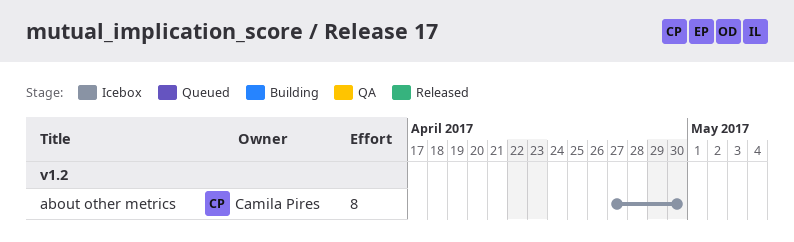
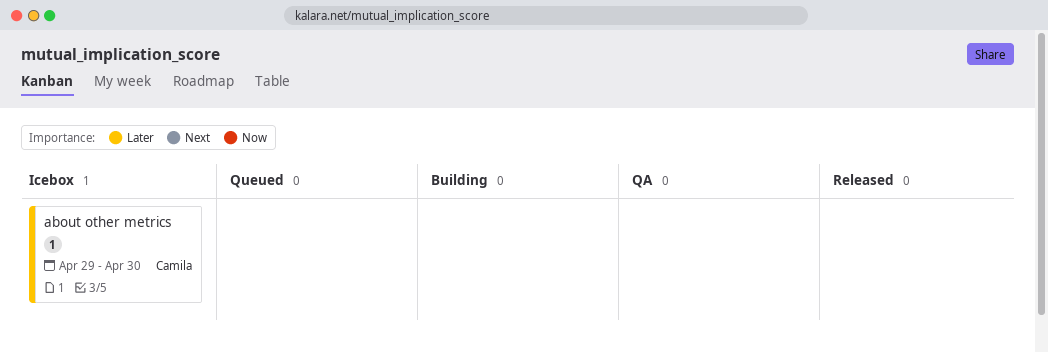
about other metrics, estimate: 8 -> 1
about other metrics, start: Apr 27 -> Apr 29

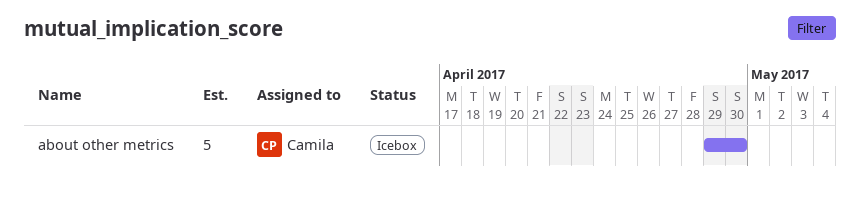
about other metrics, estimate: 1 -> 5

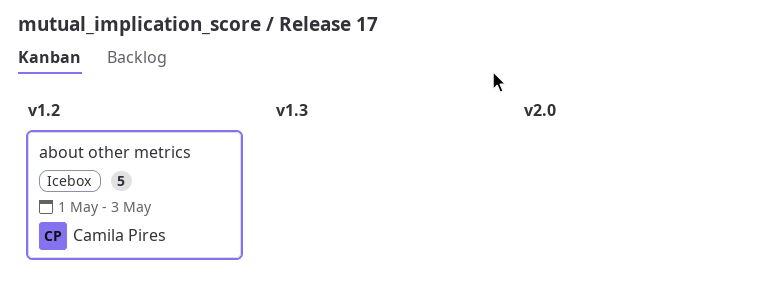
about other metrics, start: Apr 29 -> May 1
about other metrics, due: Apr 30 -> May 3

